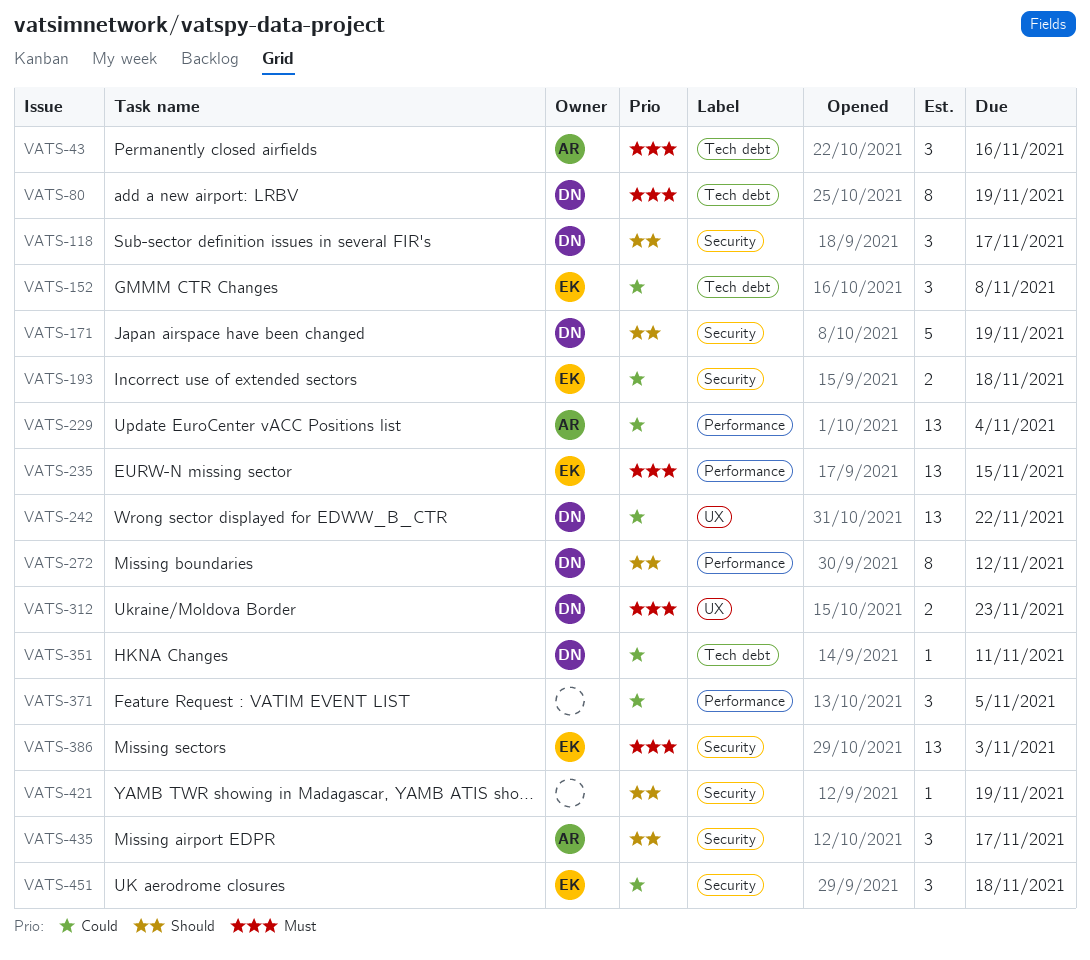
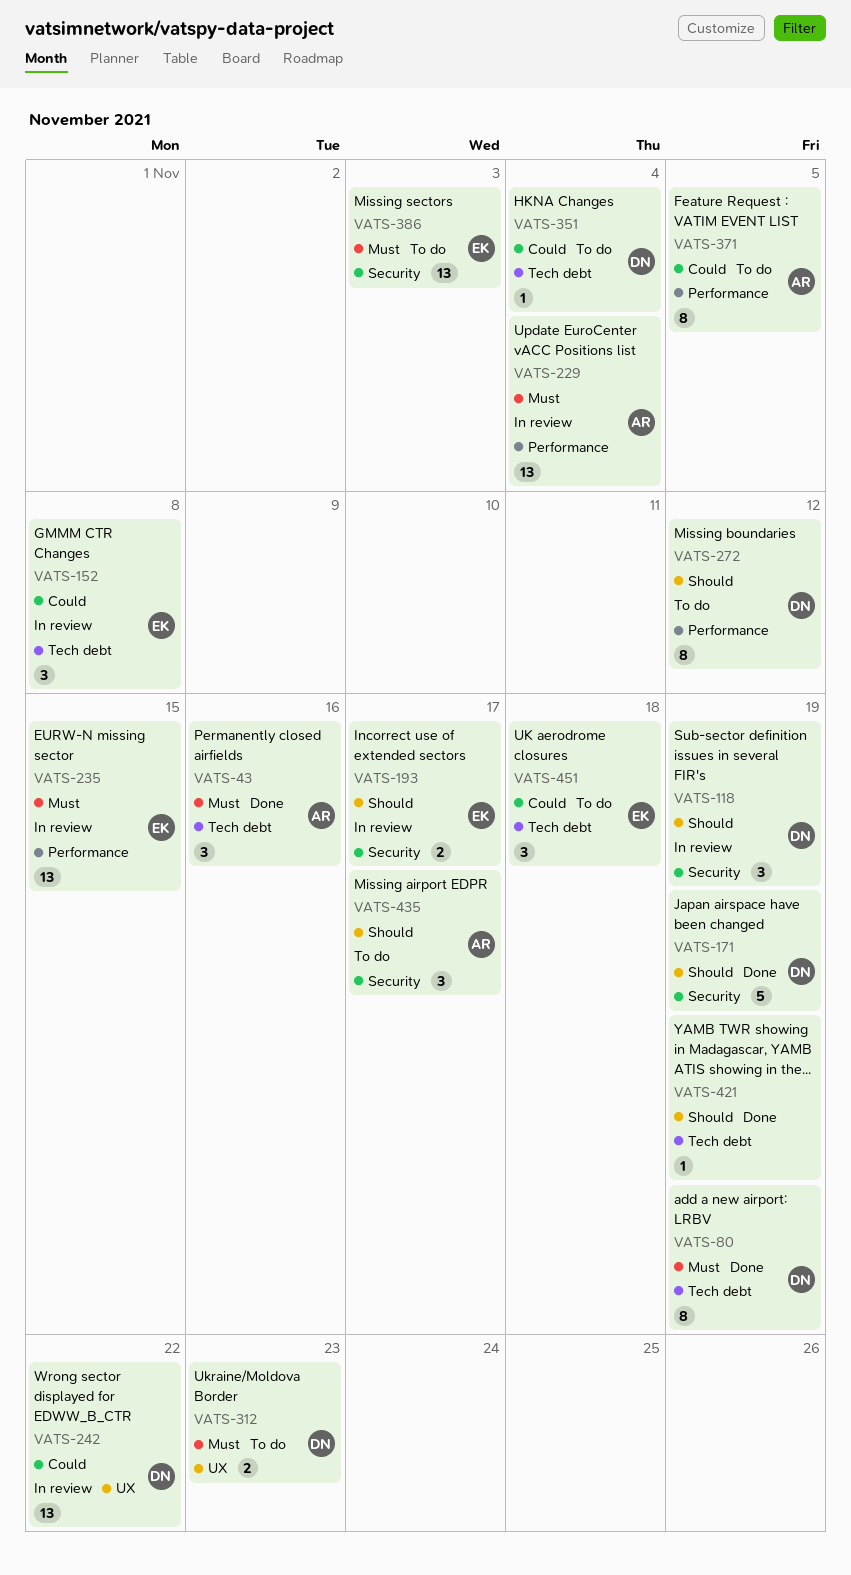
VATS-118, due: Nov 17 -> Nov 19
VATS-193, priority: Could -> Should
VATS-193, due: Nov 18 -> Nov 17
VATS-229, priority: Could -> Must
VATS-351, due: Nov 11 -> Nov 4
VATS-371, owner: none -> AR
VATS-371, estimate: 3 -> 8
VATS-421, label: Security -> Tech debt
VATS-451, label: Security -> Tech debt

